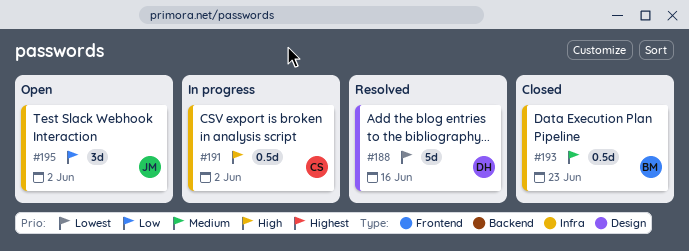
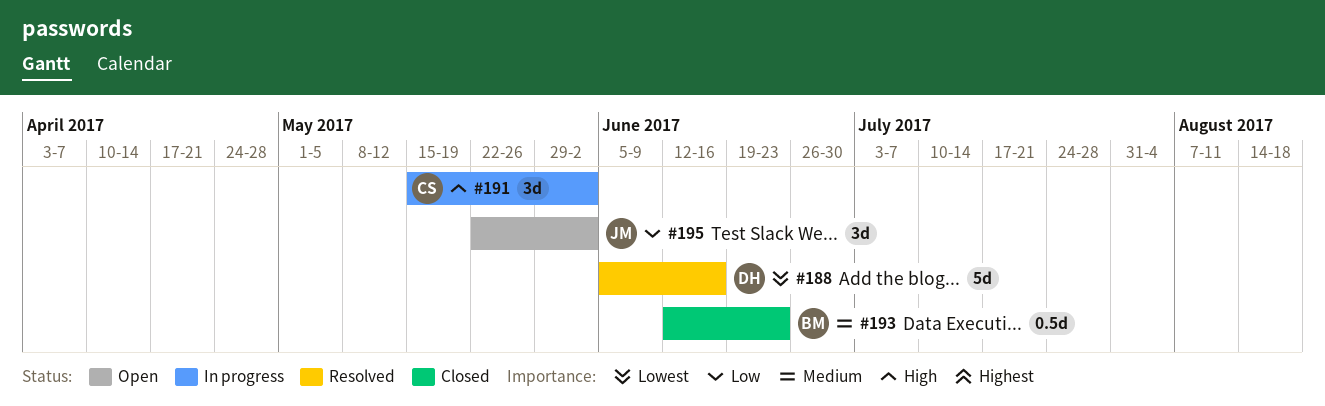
#191, estimate: 0.5d -> 3d

